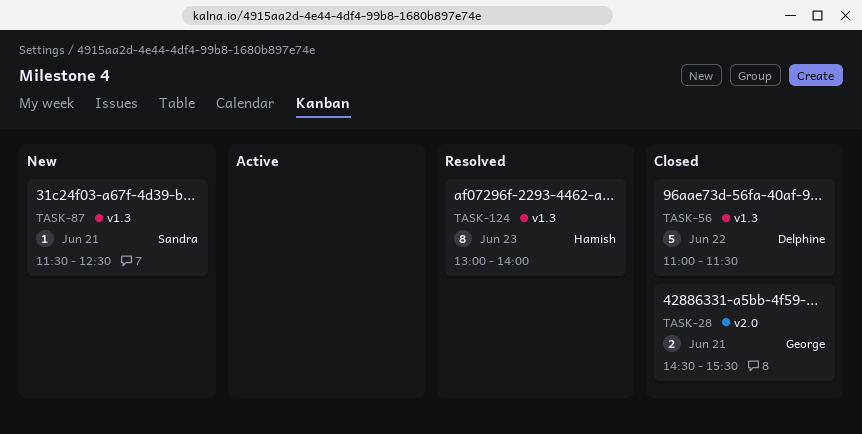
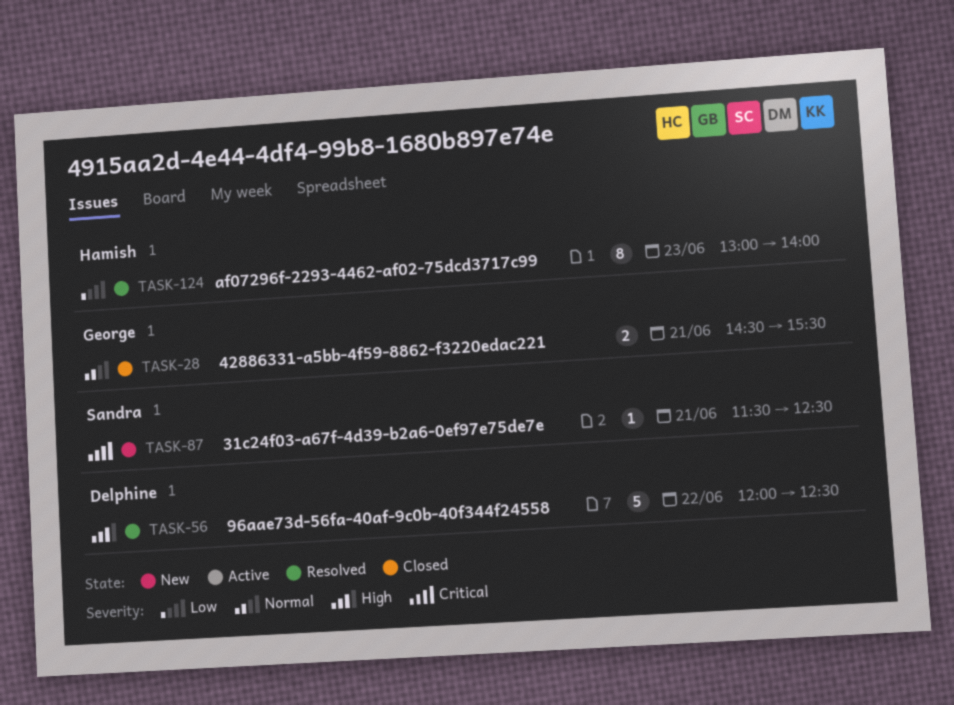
TASK-56, status: Closed -> Resolved
TASK-56, begins: 11:00 -> 12:00
TASK-56, ends: 11:30 -> 12:30

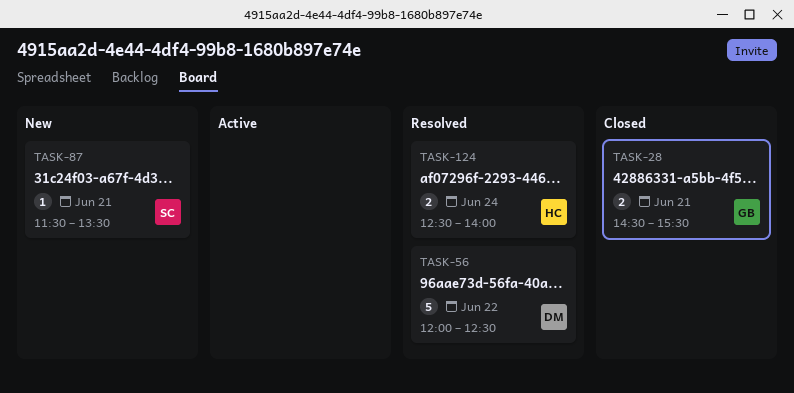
TASK-87, ends: 12:30 -> 13:30
TASK-124, estimate: 8 -> 2
TASK-124, day: Jun 23 -> Jun 24
TASK-124, begins: 13:00 -> 12:30

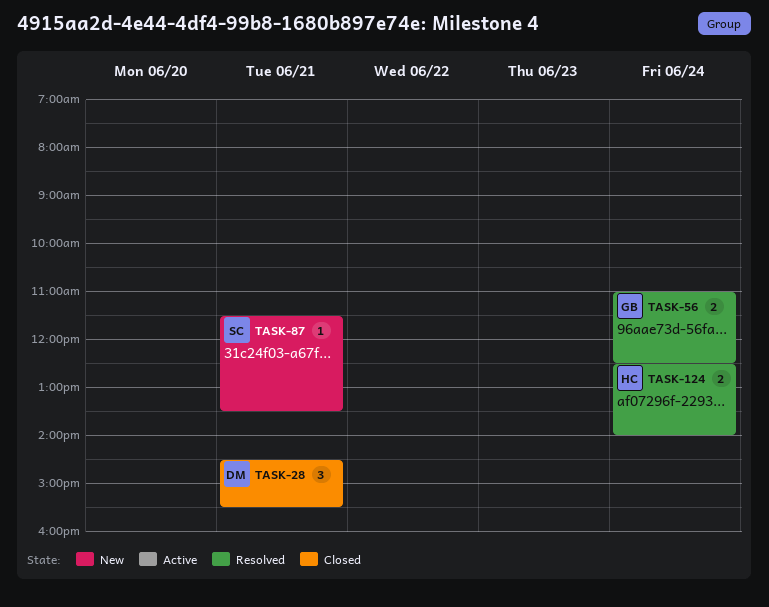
TASK-28, owner: GB -> DM
TASK-28, estimate: 2 -> 3
TASK-56, owner: DM -> GB
TASK-56, estimate: 5 -> 2
TASK-56, day: Jun 22 -> Jun 24
TASK-56, begins: 12:00 -> 11:00

